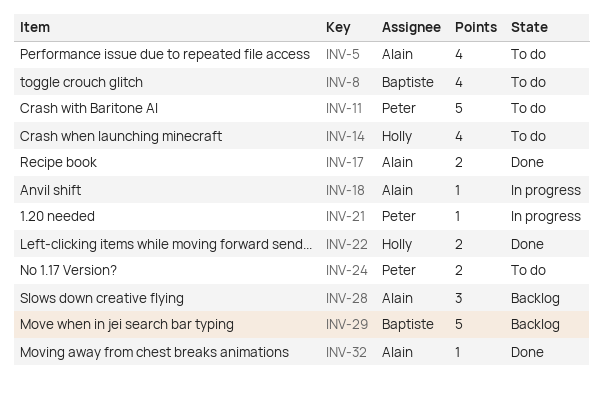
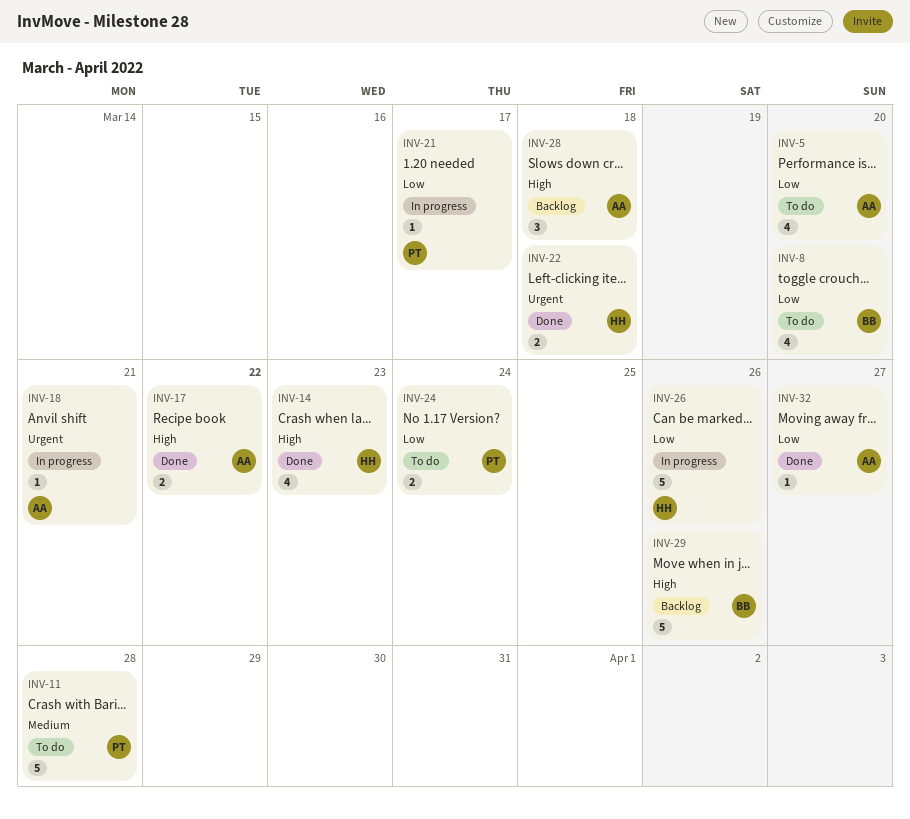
INV-14, status: To do -> Done
INV-26: none -> present

